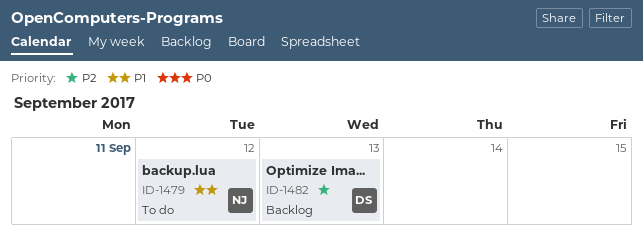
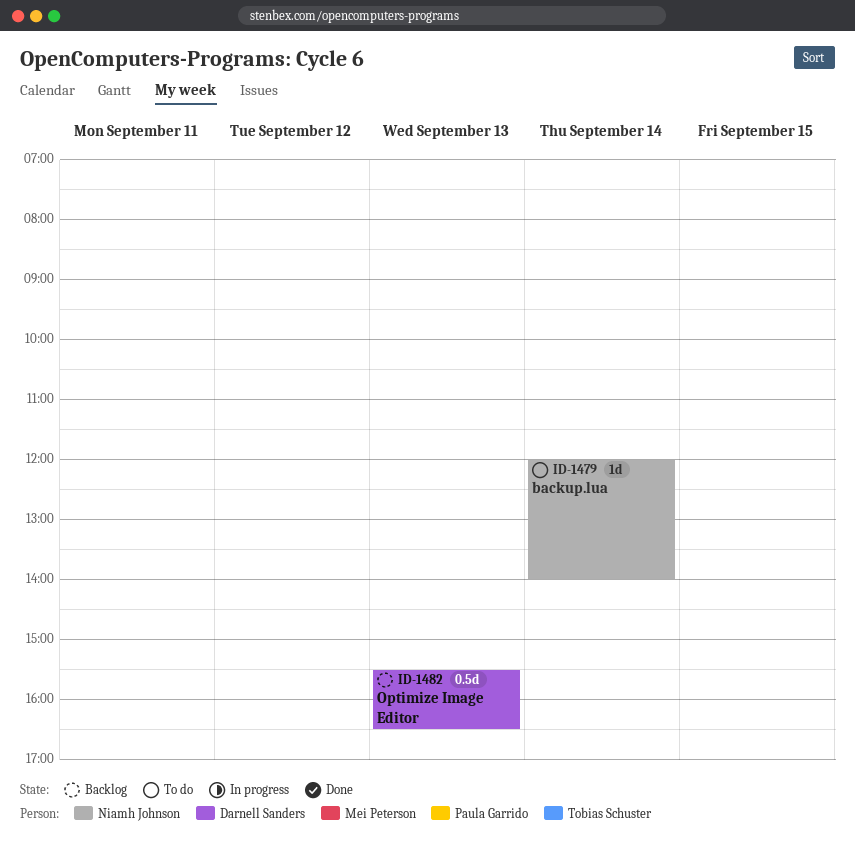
ID-1479, day: Sep 12 -> Sep 14

